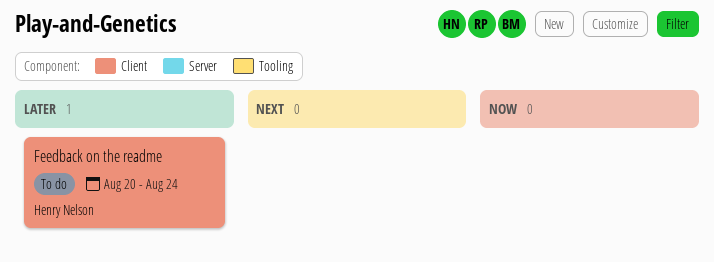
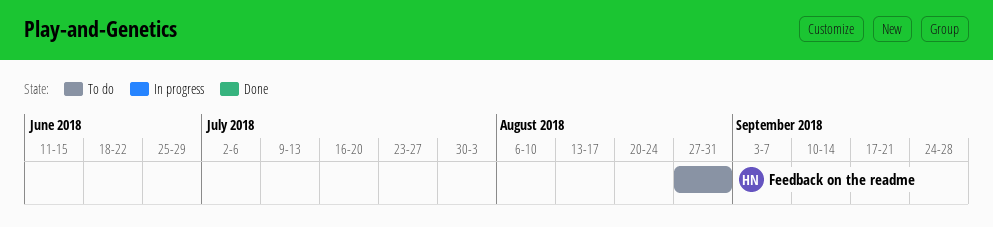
Feedback on the readme, start: Aug 20 -> Aug 27
Feedback on the readme, due: Aug 24 -> Aug 31

